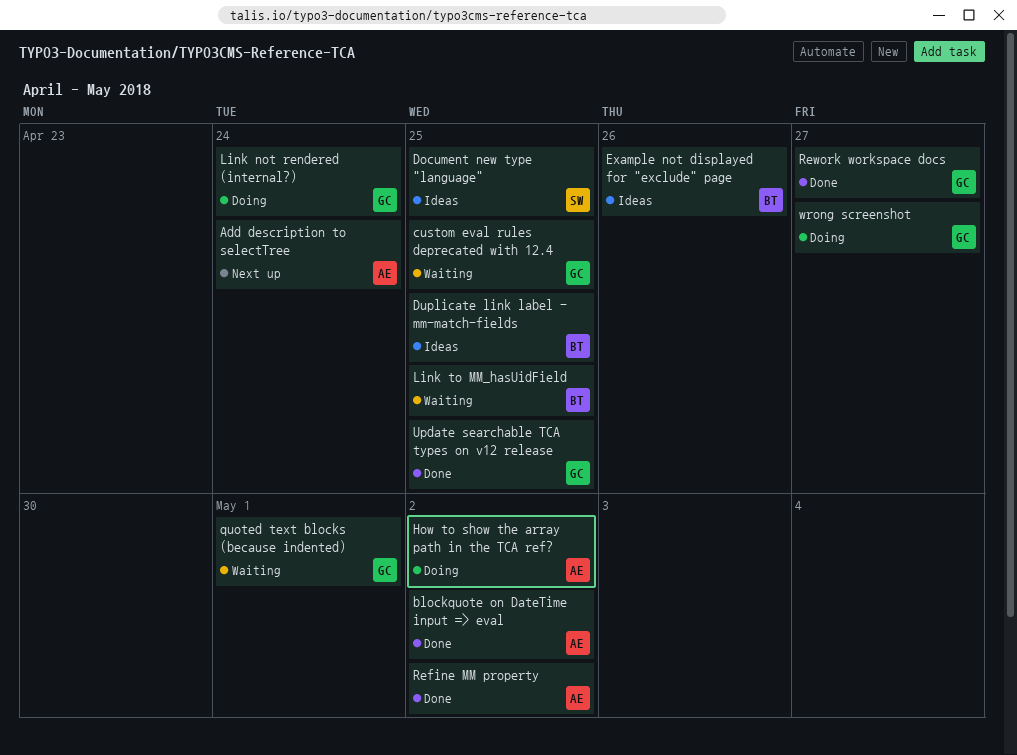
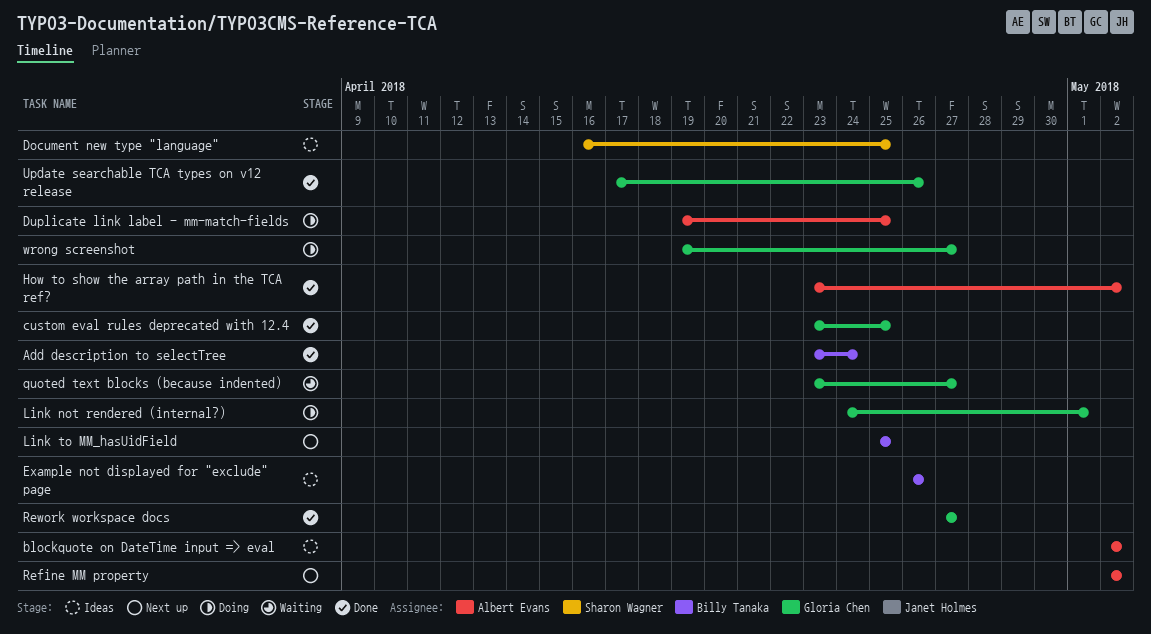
Add description to selectTree, status: Next up -> Done
Add description to selectTree, owner: Albert Evans -> Billy Tanaka
blockquote on DateTime input => eval, status: Done -> Ideas
custom eval rules deprecated with 12.4, status: Waiting -> Done
Duplicate link label - mm-match-fields, status: Ideas -> Doing
Duplicate link label - mm-match-fields, owner: Billy Tanaka -> Albert Evans
How to show the array path in the TCA ref?, status: Doing -> Done
Link not rendered (internal?), due: Apr 24 -> May 1
Link to MM_hasUidField, status: Waiting -> Next up
quoted text blocks (because indented), due: May 1 -> Apr 27
Refine MM property, status: Done -> Next up
Update searchable TCA types on v12 release, due: Apr 25 -> Apr 26

